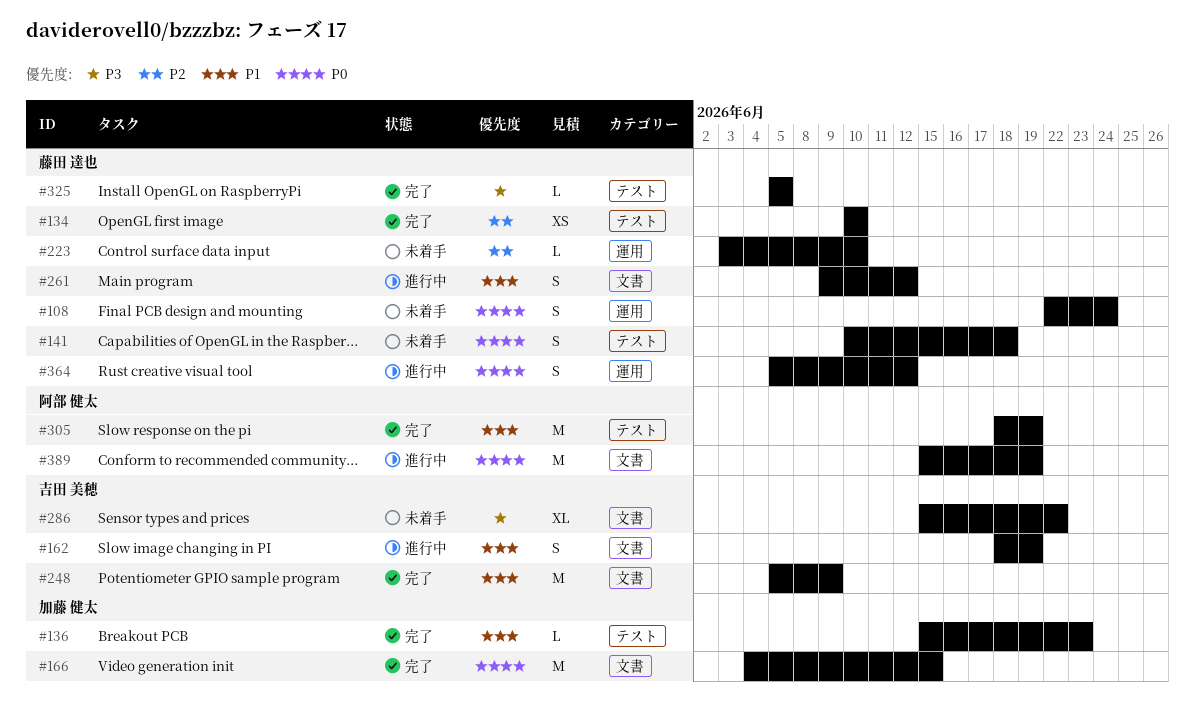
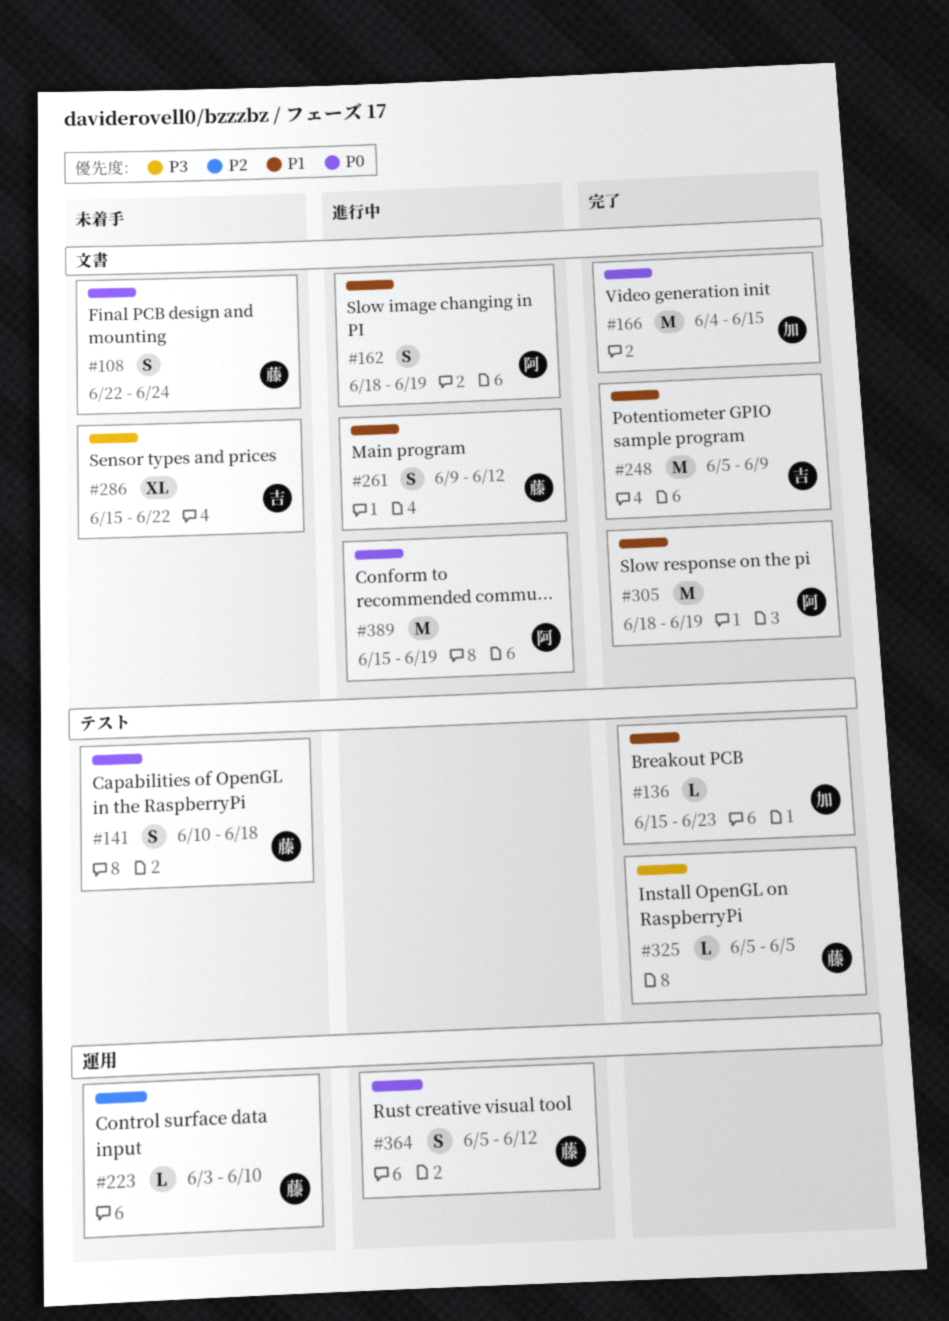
#108, label: 運用 -> 文書
#134: present -> none
#162, owner: 吉田 美穂 -> 阿部 健太
#305, label: テスト -> 文書

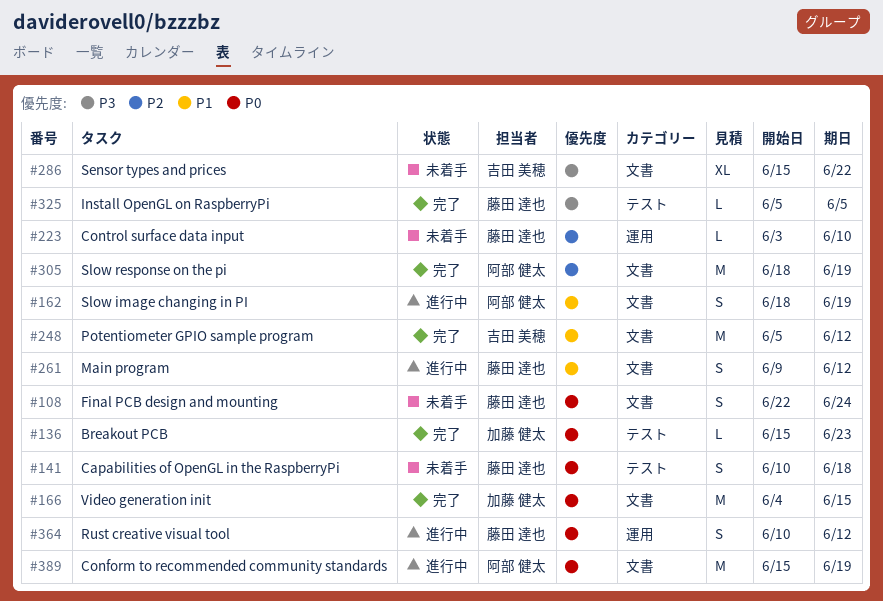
#136, priority: P1 -> P0
#248, due: Jun 9 -> Jun 12
#305, priority: P1 -> P2
#364, start: Jun 5 -> Jun 10

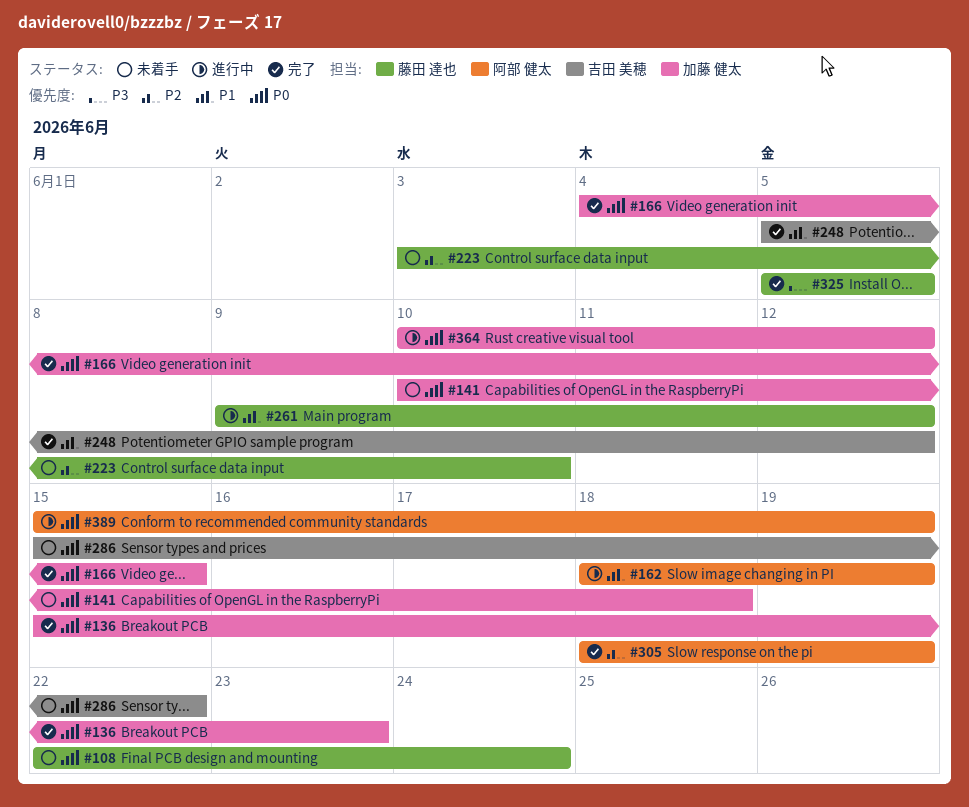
#141, owner: 藤田 達也 -> 加藤 健太
#286, priority: P3 -> P0
#364, owner: 藤田 達也 -> 加藤 健太

